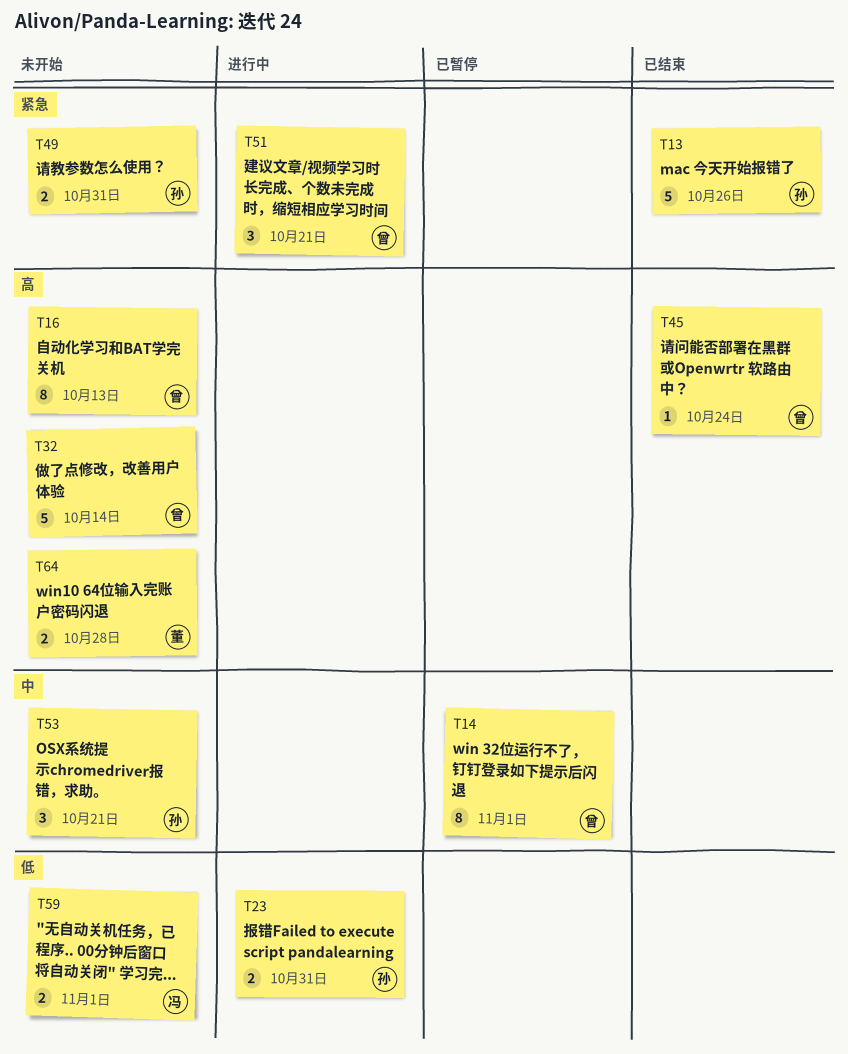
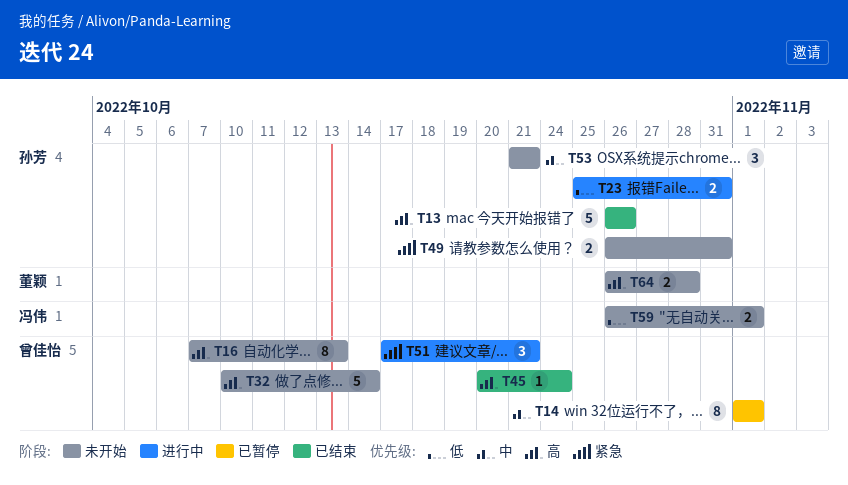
T13, priority: 紧急 -> 高

